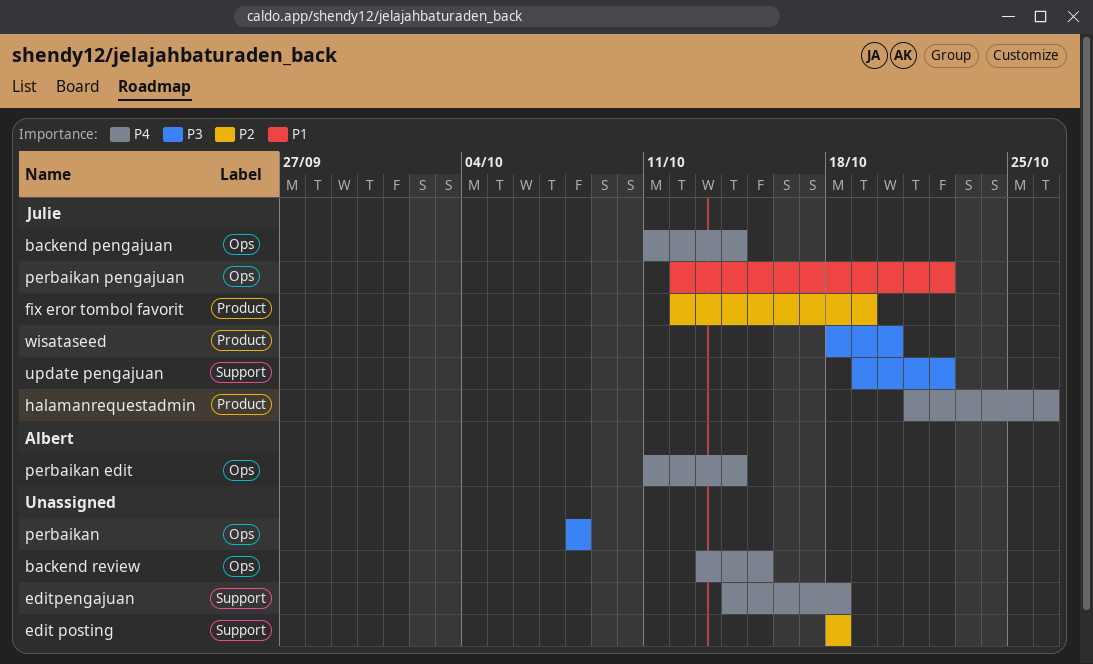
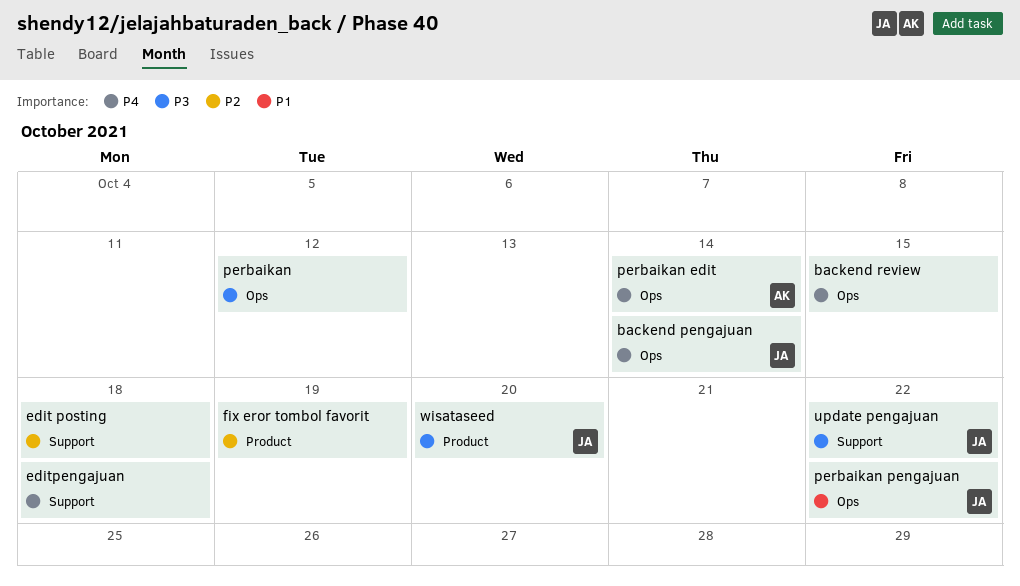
fix eror tombol favorit, owner: Julie -> none
halamanrequestadmin: present -> none
perbaikan, due: Oct 8 -> Oct 12

